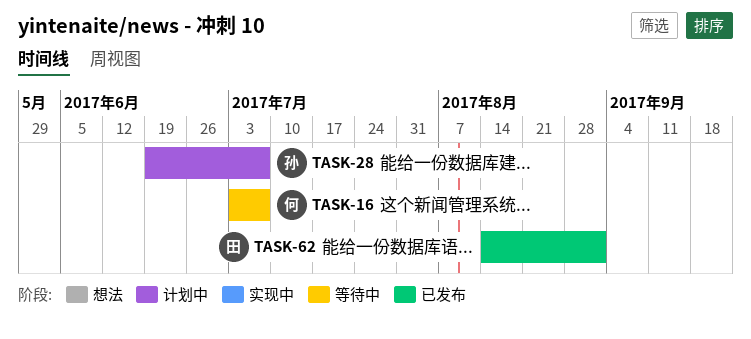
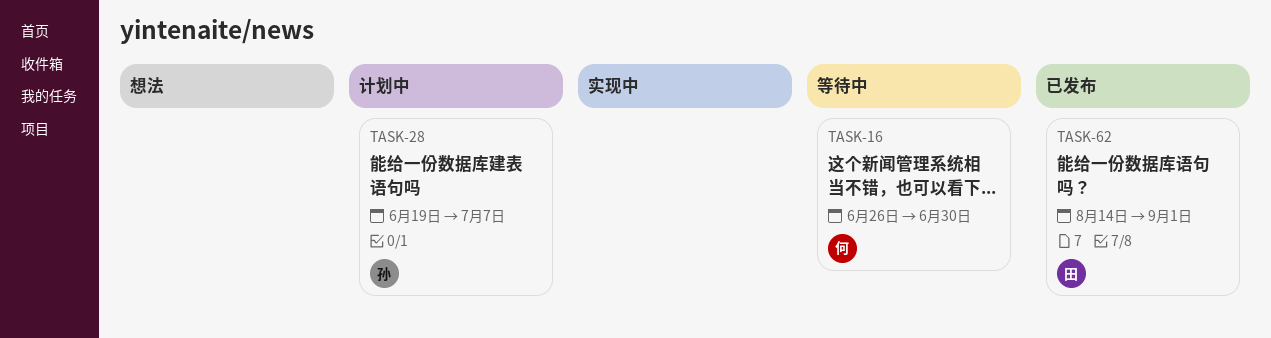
TASK-16, start: Jul 3 -> Jun 26
TASK-16, due: Jul 7 -> Jun 30

